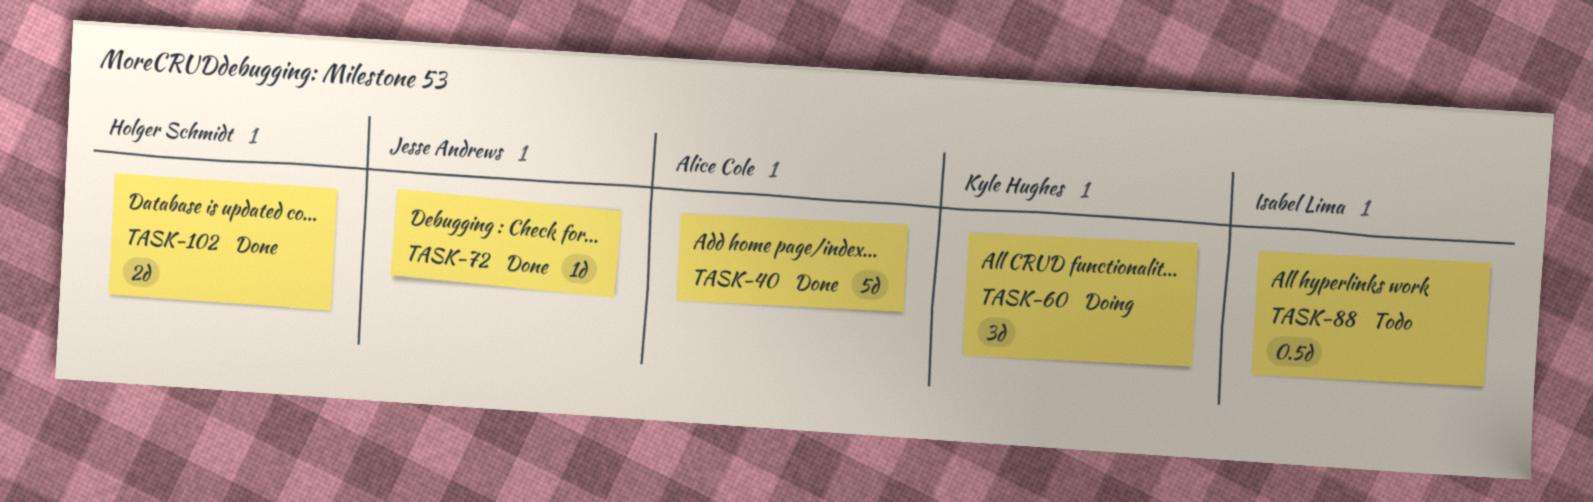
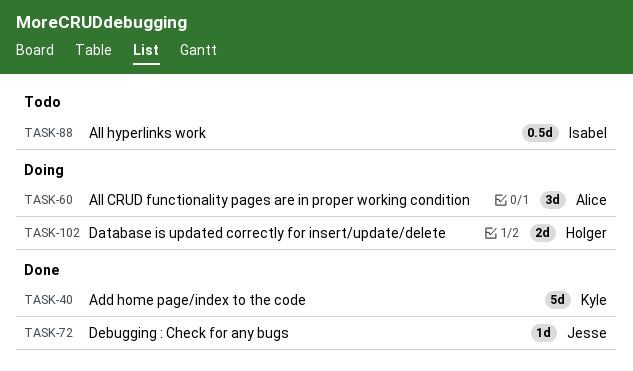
TASK-40, owner: Alice Cole -> Kyle Hughes
TASK-60, owner: Kyle Hughes -> Alice Cole
TASK-102, status: Done -> Doing

